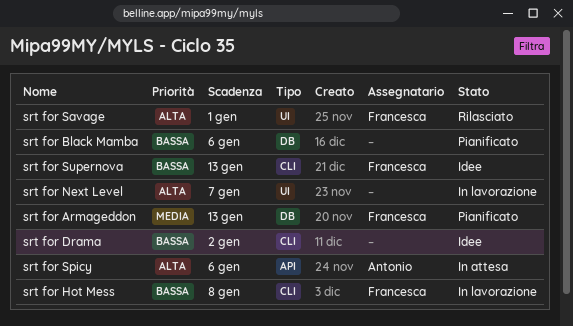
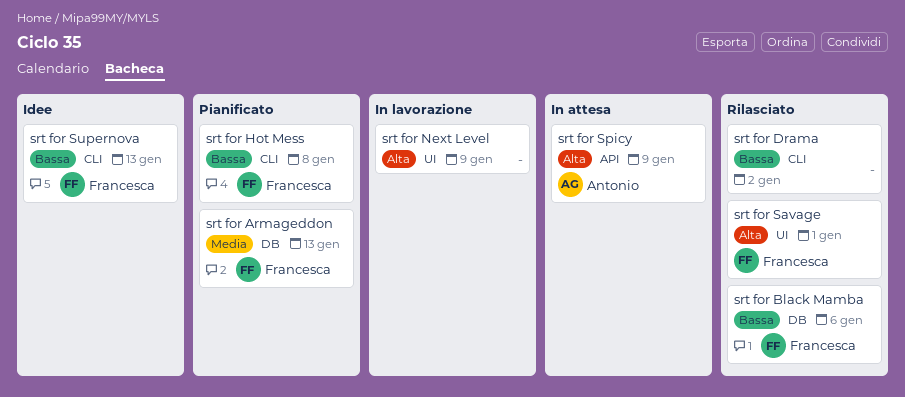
srt for Black Mamba, status: Pianificato -> Rilasciato
srt for Black Mamba, owner: none -> Francesca
srt for Drama, status: Idee -> Rilasciato
srt for Hot Mess, status: In lavorazione -> Pianificato
srt for Next Level, due: Jan 7 -> Jan 9
srt for Spicy, due: Jan 6 -> Jan 9

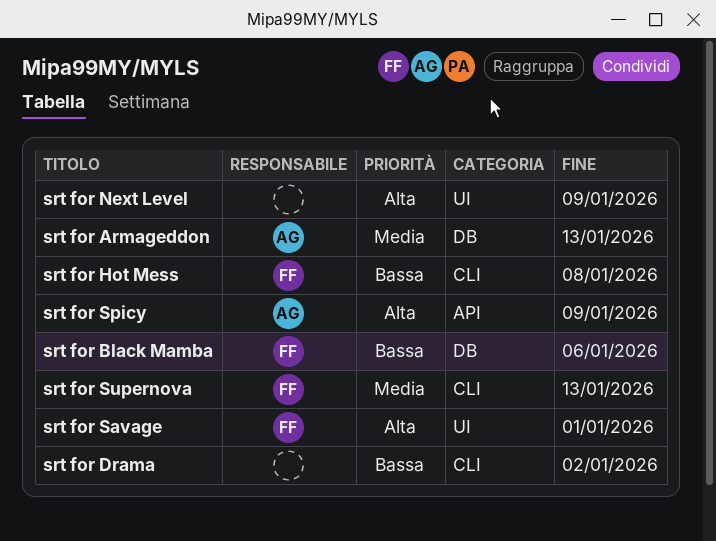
srt for Armageddon, owner: Francesca -> Antonio
srt for Supernova, priority: Bassa -> Media

